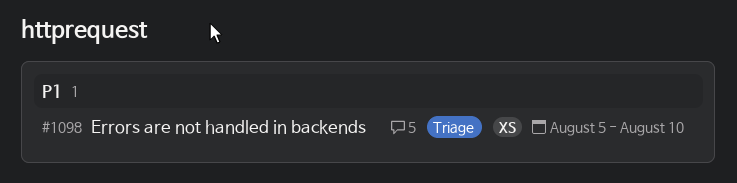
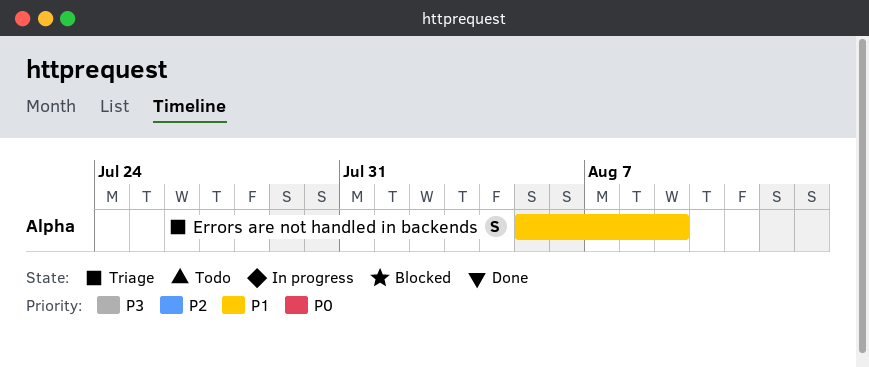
Errors are not handled in backends, estimate: XS -> S
Errors are not handled in backends, due: Aug 10 -> Aug 9

